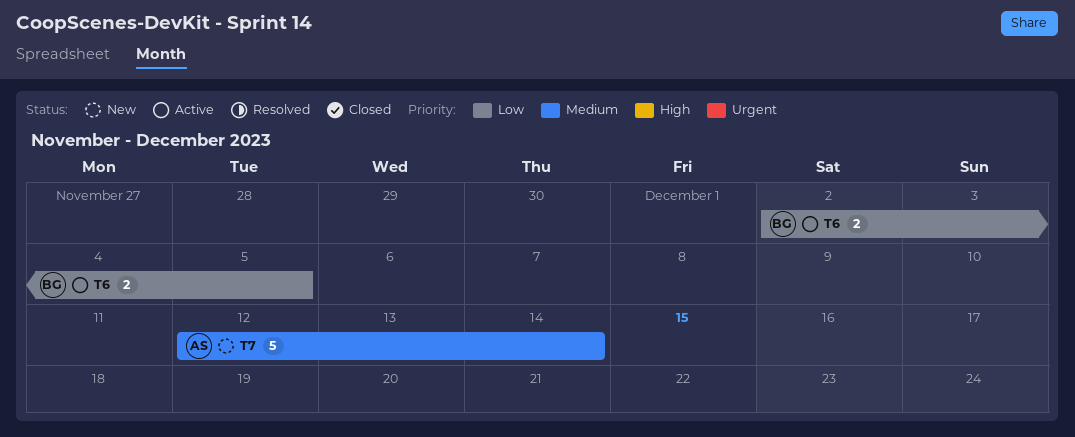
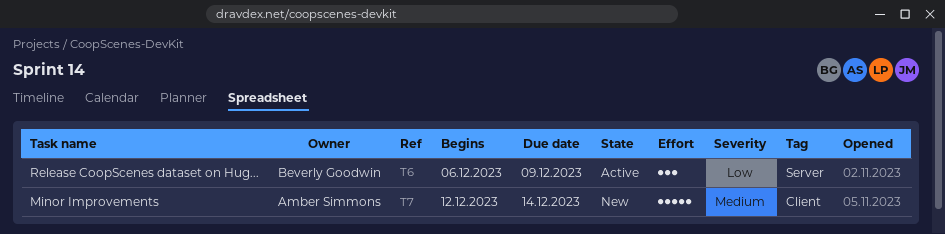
T6, estimate: 2 -> 3
T6, start: Dec 2 -> Dec 6
T6, due: Dec 5 -> Dec 9

